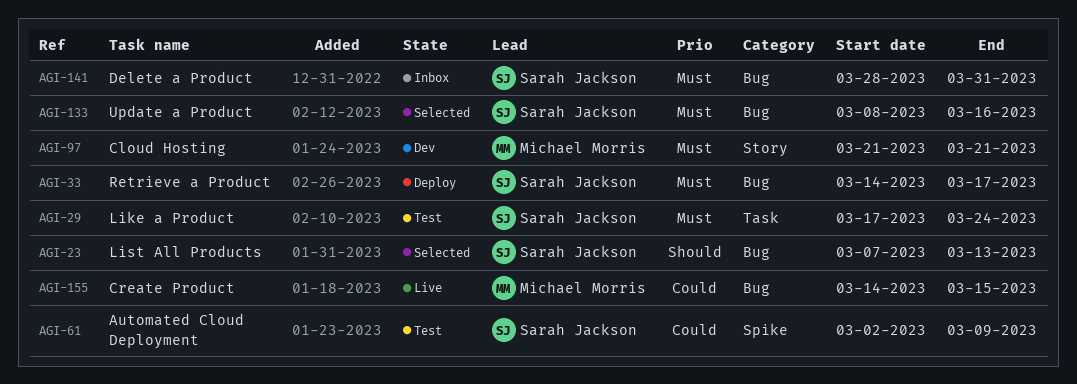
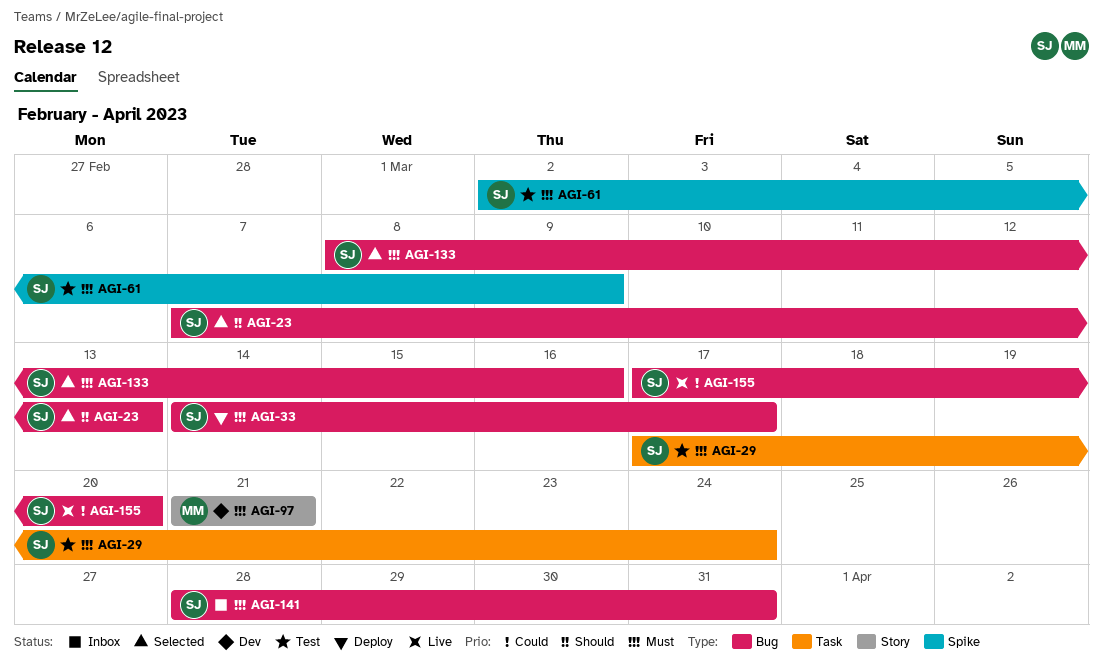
AGI-61, priority: Could -> Must
AGI-155, owner: Michael Morris -> Sarah Jackson
AGI-155, start: Mar 14 -> Mar 17
AGI-155, due: Mar 15 -> Mar 20

